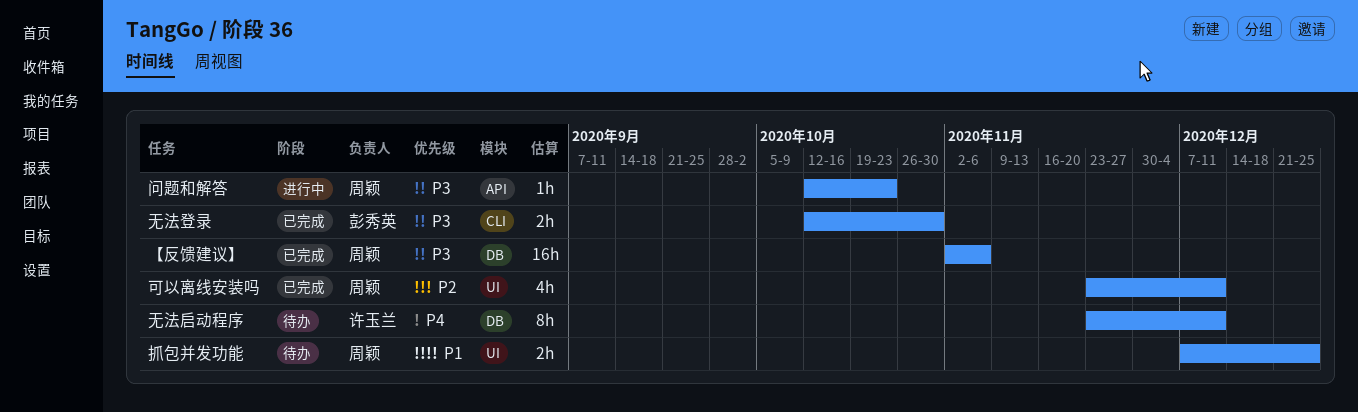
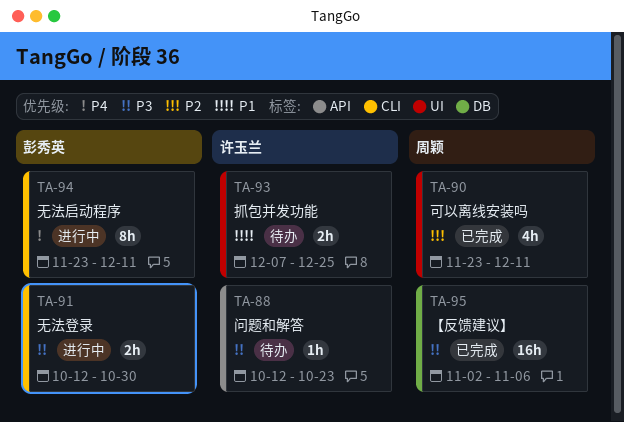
抓包并发功能, owner: 周颖 -> 许玉兰
无法启动程序, status: 待办 -> 进行中
无法启动程序, owner: 许玉兰 -> 彭秀英
无法启动程序, label: DB -> CLI
无法登录, status: 已完成 -> 进行中
问题和解答, status: 进行中 -> 待办
问题和解答, owner: 周颖 -> 许玉兰

